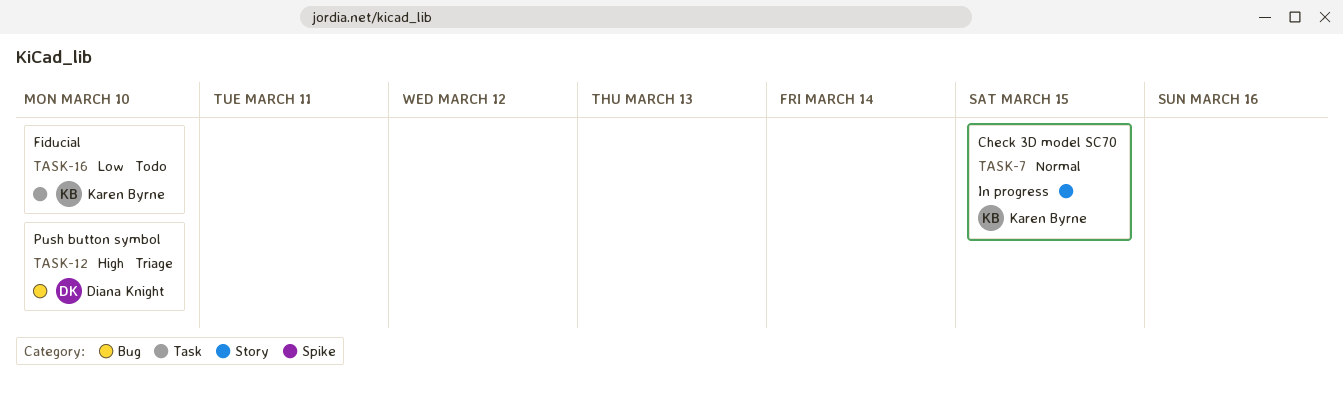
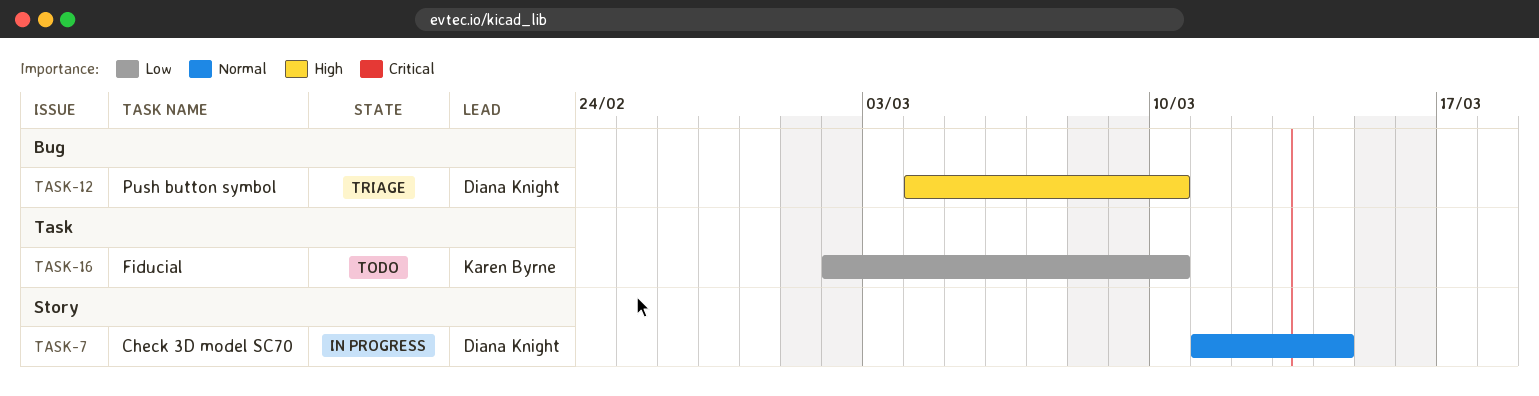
TASK-7, owner: Karen Byrne -> Diana Knight
TASK-7, due: Mar 15 -> Mar 14

